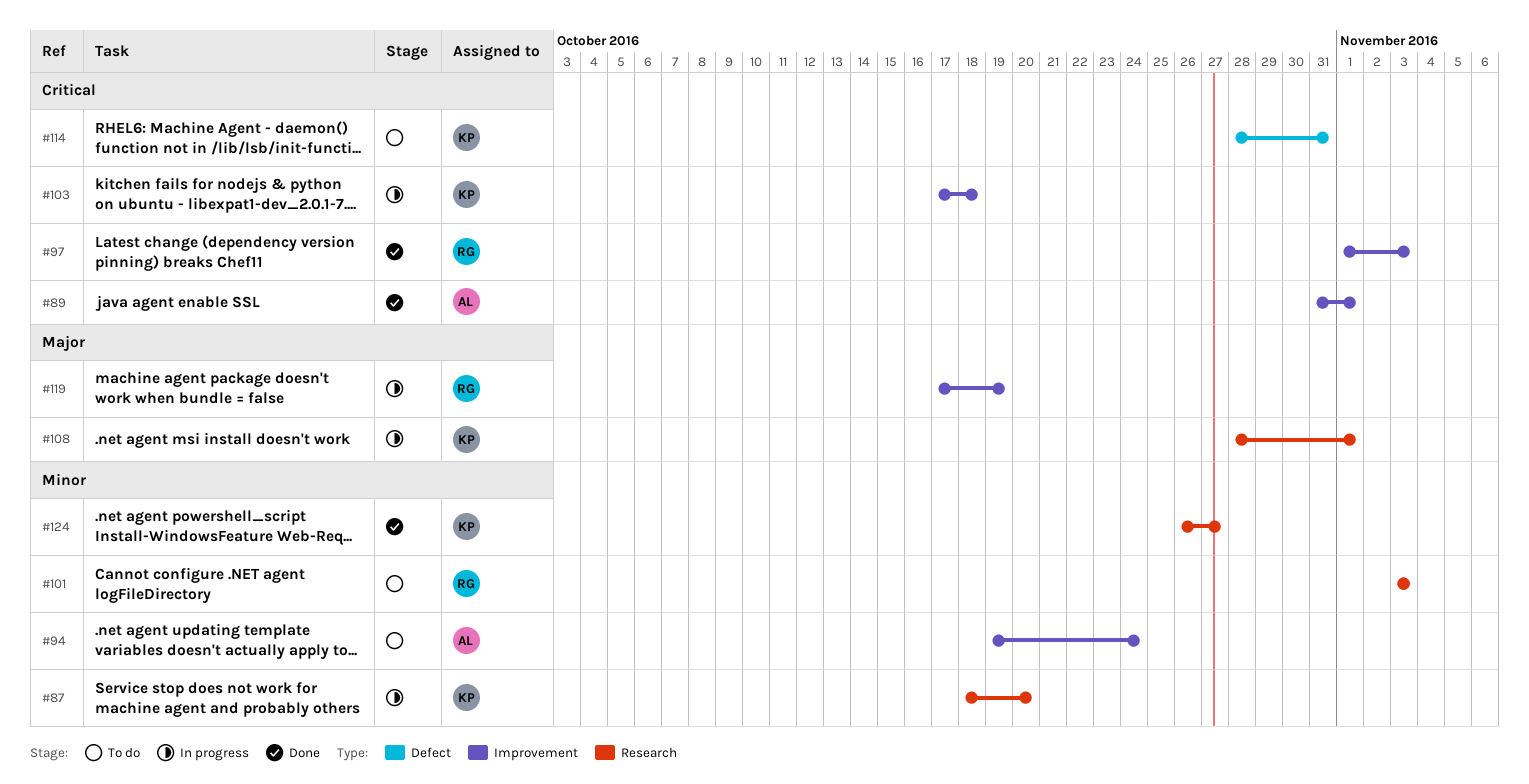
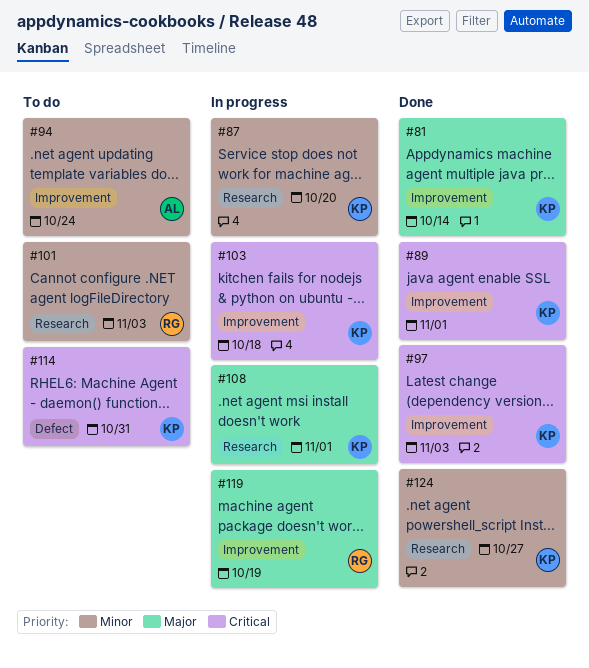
#81: none -> present
#89, owner: AL -> KP
#97, owner: RG -> KP

